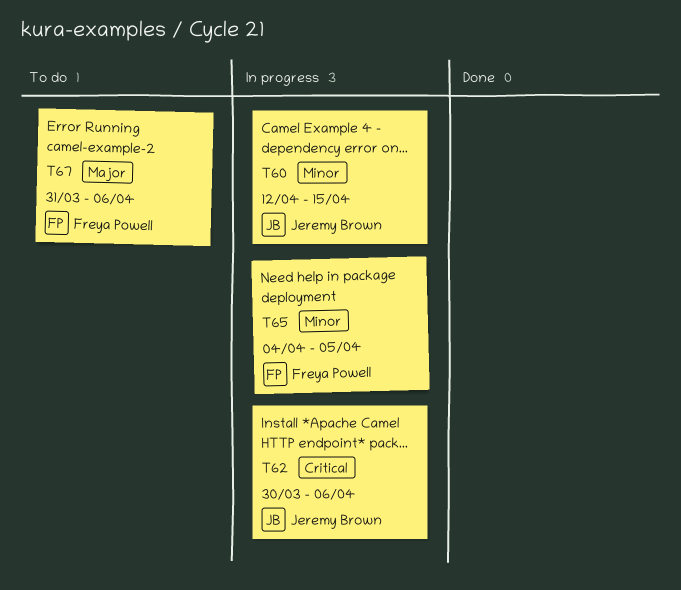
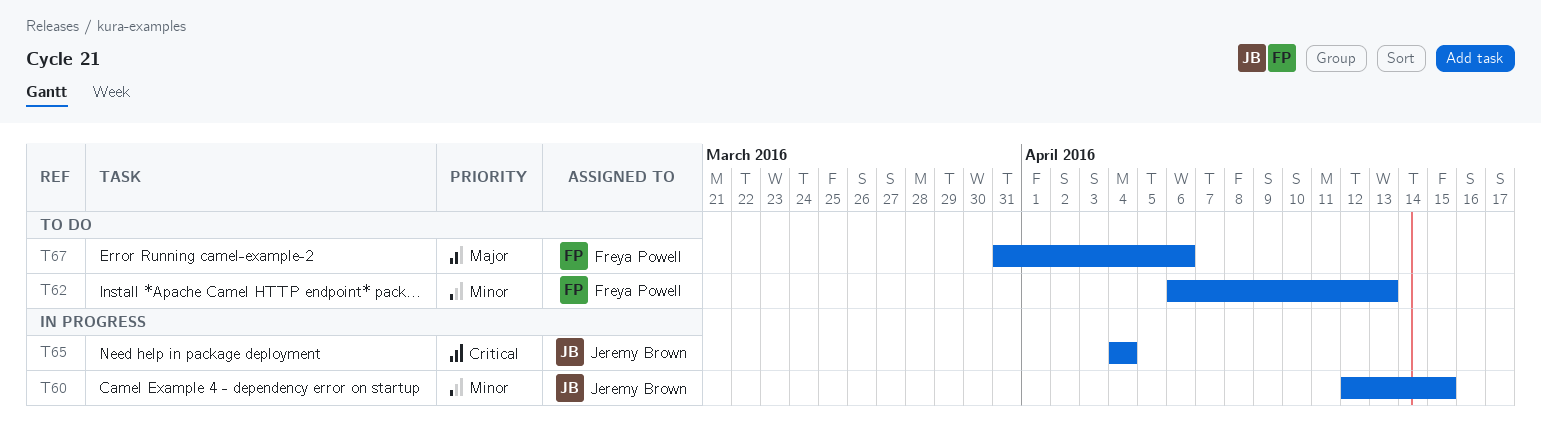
T62, status: In progress -> To do
T62, owner: Jeremy Brown -> Freya Powell
T62, priority: Critical -> Minor
T62, start: Mar 30 -> Apr 6
T62, due: Apr 6 -> Apr 13
T65, owner: Freya Powell -> Jeremy Brown
T65, priority: Minor -> Critical
T65, due: Apr 5 -> Apr 4

